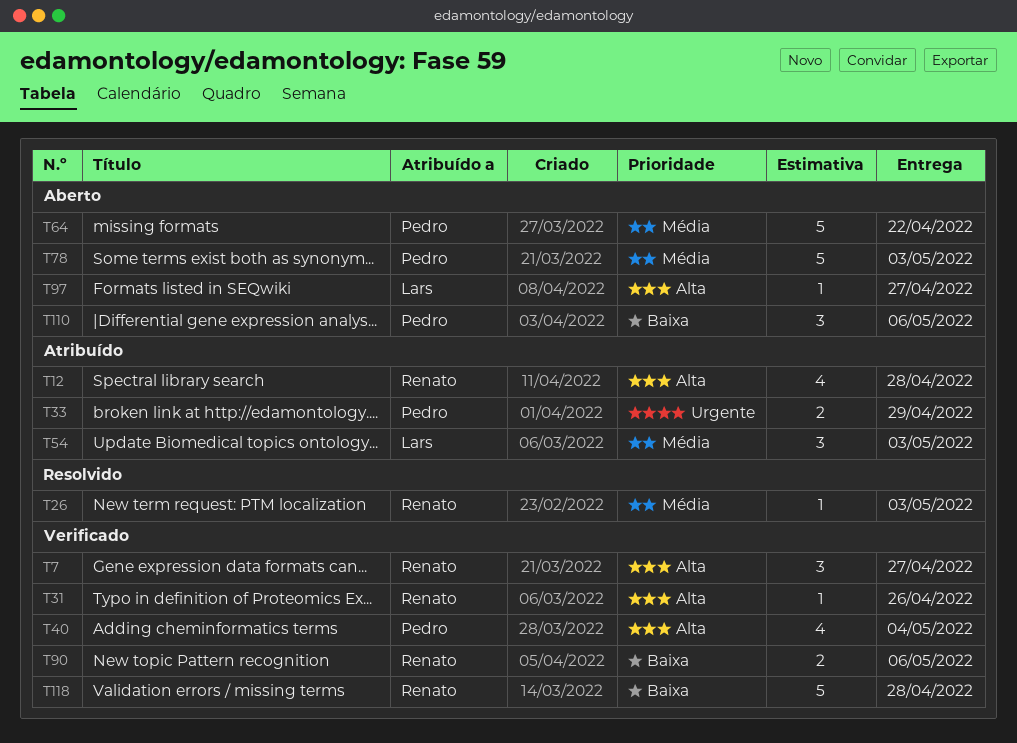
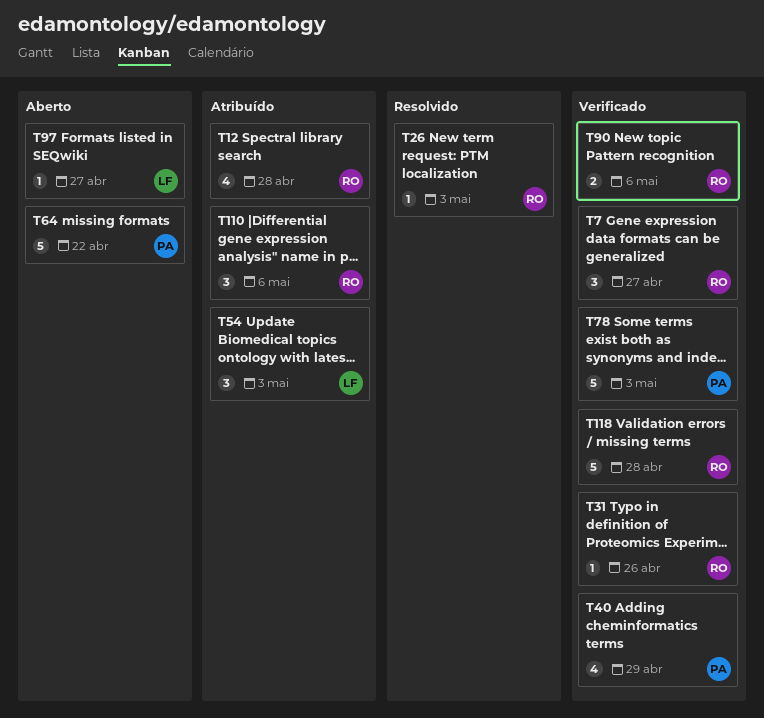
T33: present -> none
T40, due: May 4 -> Apr 29
T78, status: Aberto -> Verificado
T110, status: Aberto -> Atribuído
T110, owner: Pedro -> Renato

